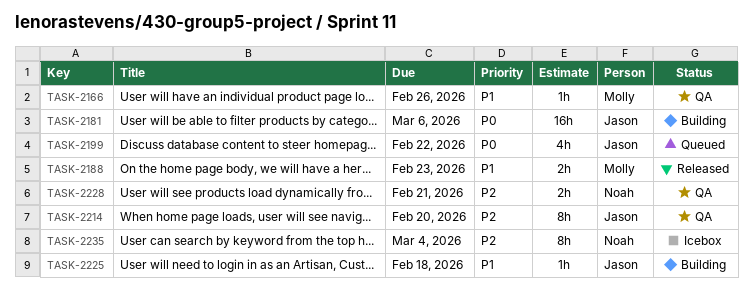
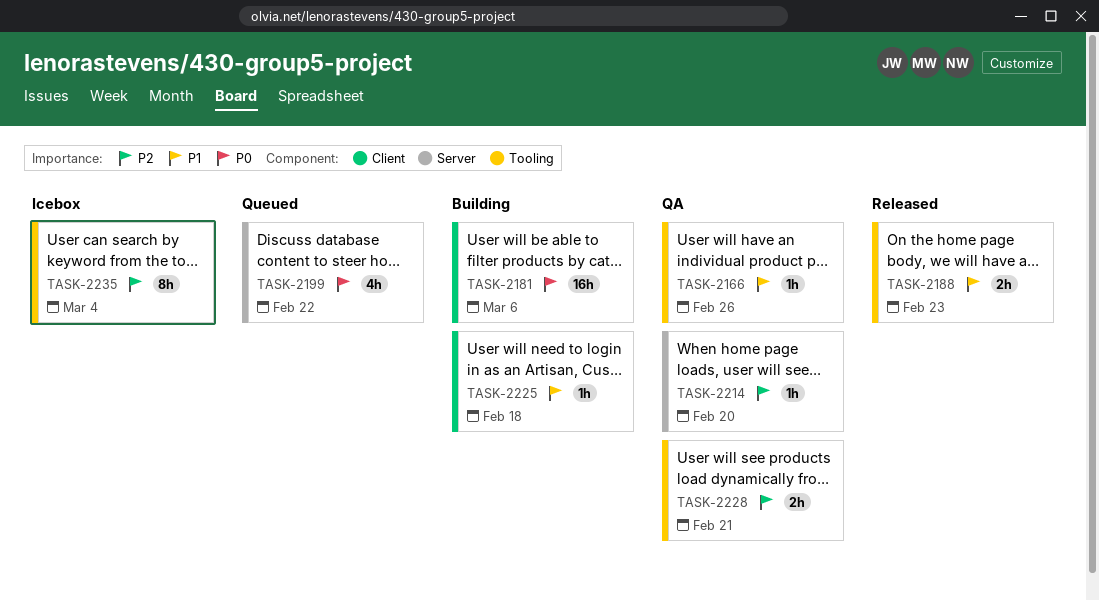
TASK-2214, estimate: 8h -> 1h

